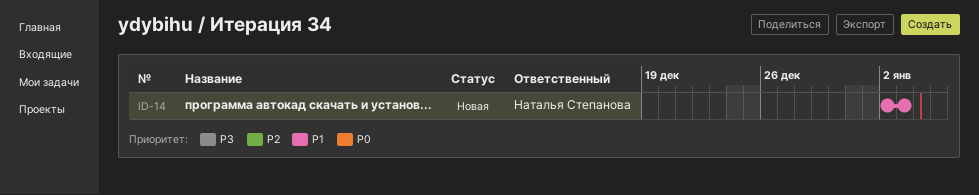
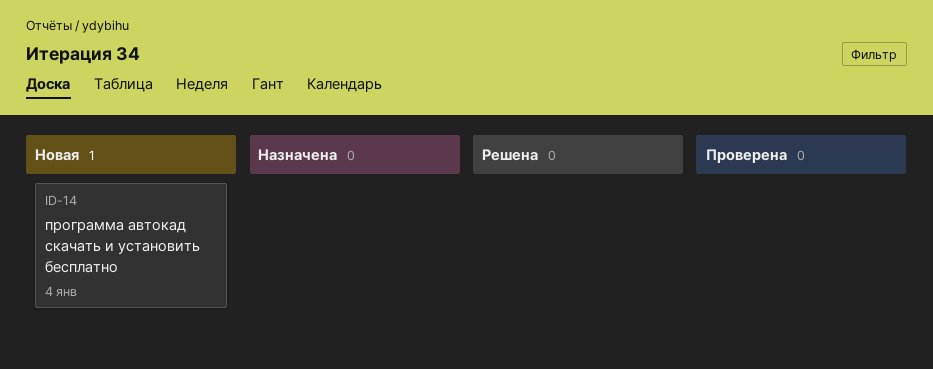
ID-14, due: Jan 3 -> Jan 4

